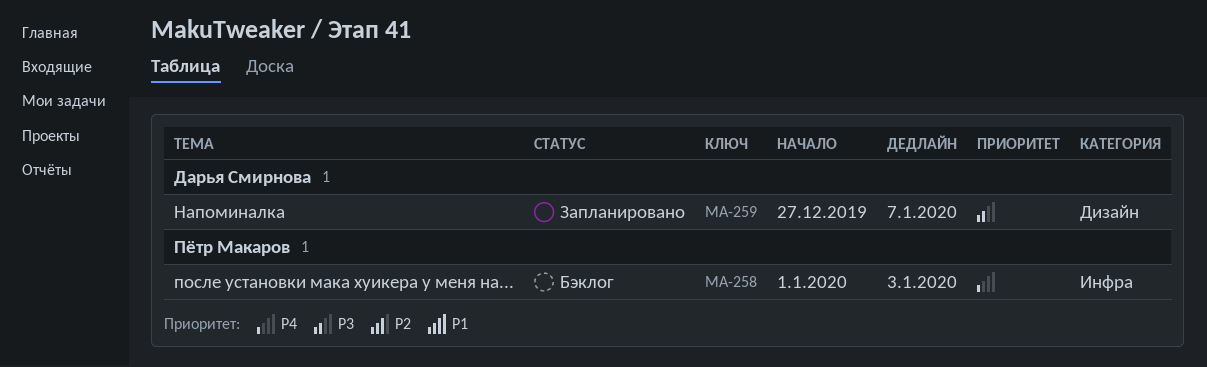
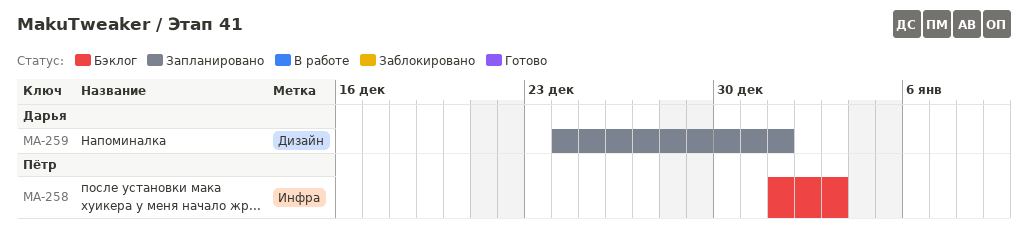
MA-259, start: Dec 27 -> Dec 24
MA-259, due: Jan 7 -> Jan 1

